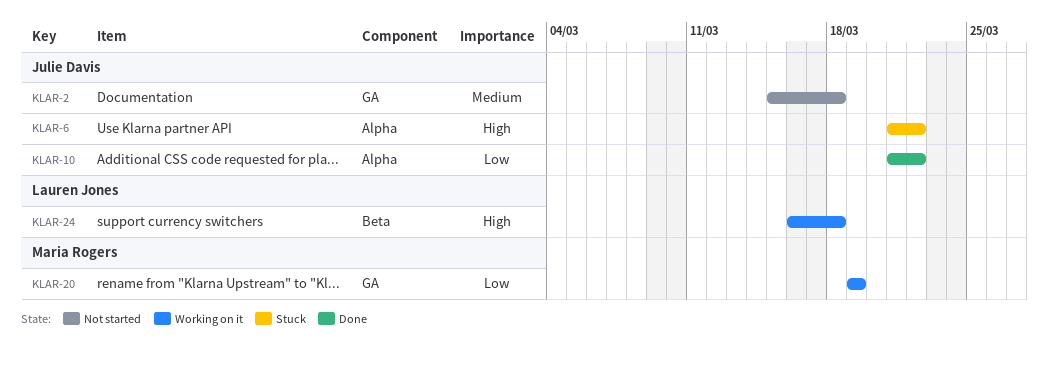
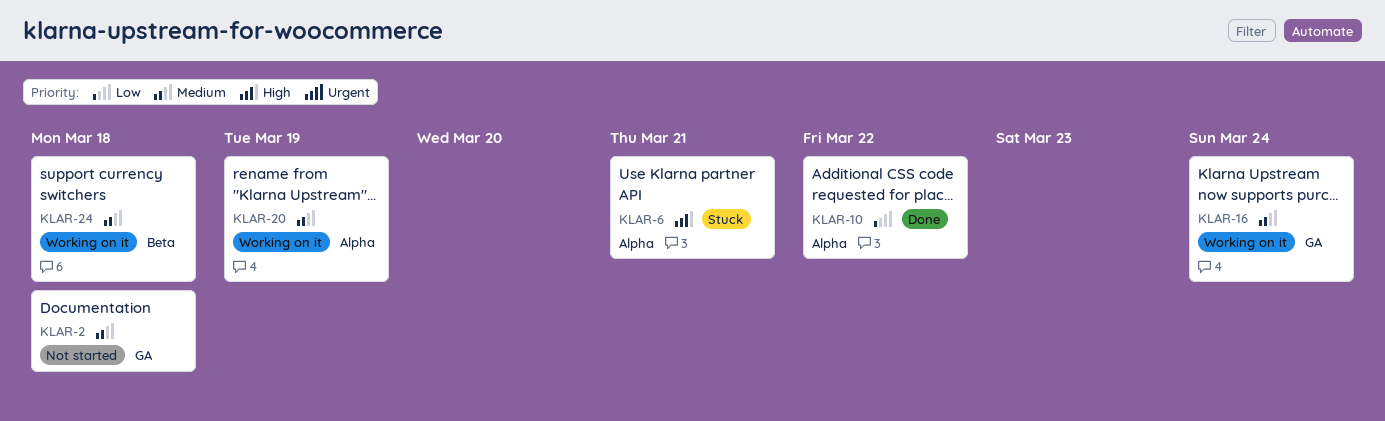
KLAR-6, due: Mar 22 -> Mar 21
KLAR-16: none -> present
KLAR-20, priority: Low -> Medium
KLAR-20, label: GA -> Alpha
KLAR-24, priority: High -> Medium

